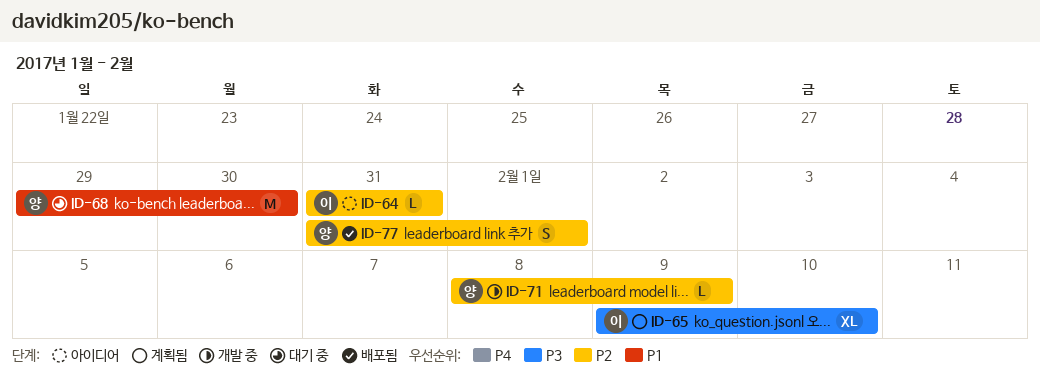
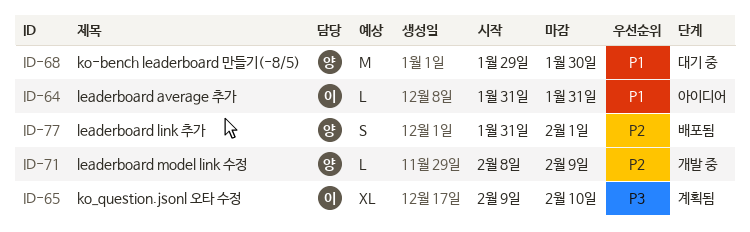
ID-64, priority: P2 -> P1

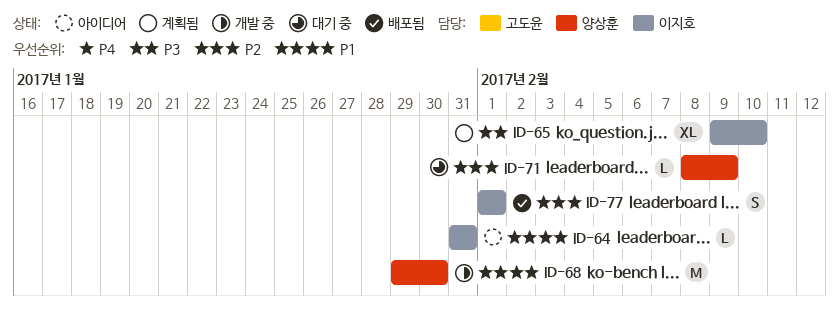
ID-68, status: 대기 중 -> 개발 중
ID-71, status: 개발 중 -> 대기 중
ID-77, owner: 양상훈 -> 이지호
ID-77, start: Jan 31 -> Feb 1

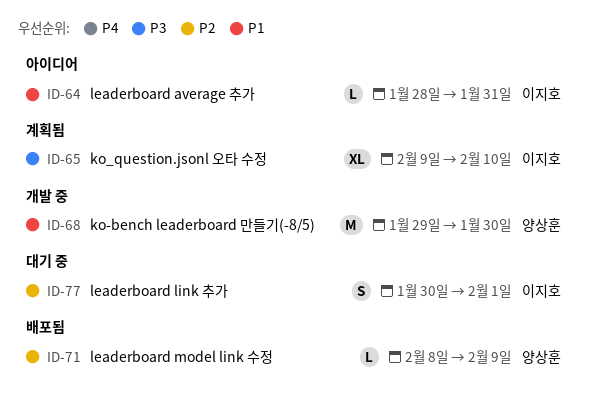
ID-64, start: Jan 31 -> Jan 28
ID-71, status: 대기 중 -> 배포됨
ID-77, status: 배포됨 -> 대기 중
ID-77, start: Feb 1 -> Jan 30

